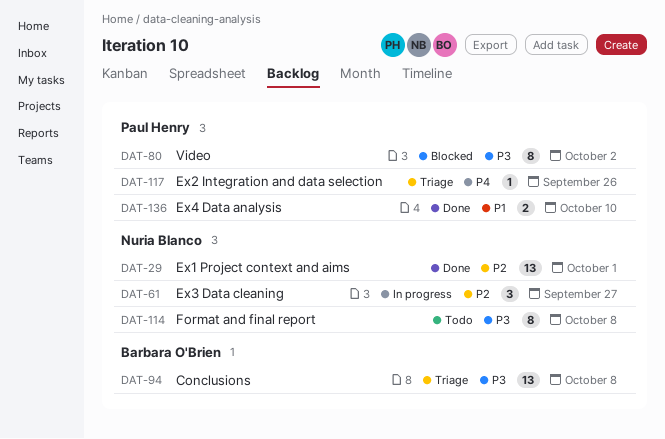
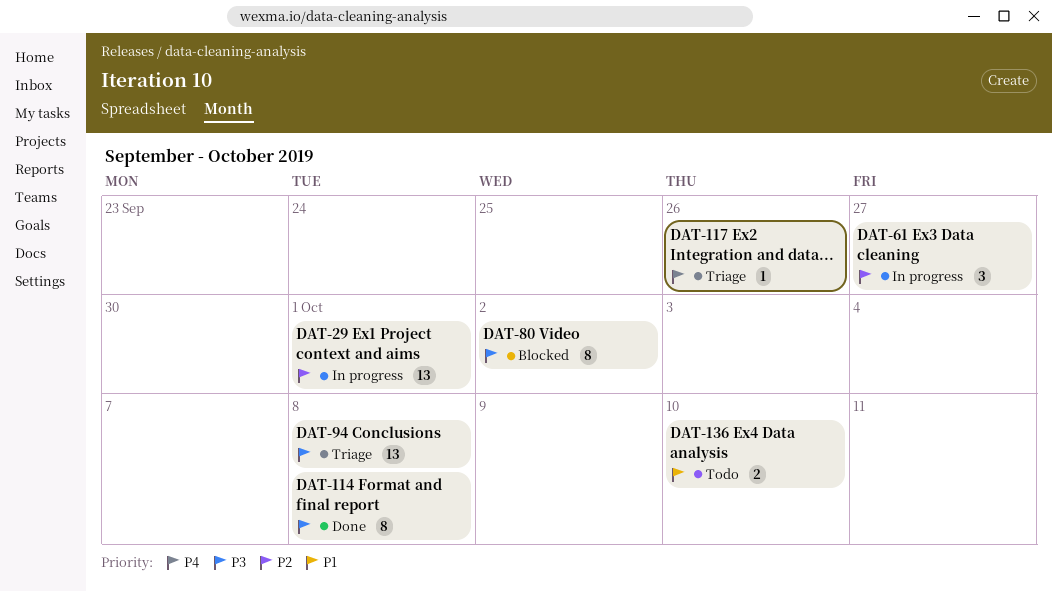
DAT-29, status: Done -> In progress
DAT-114, status: Todo -> Done
DAT-136, status: Done -> Todo

